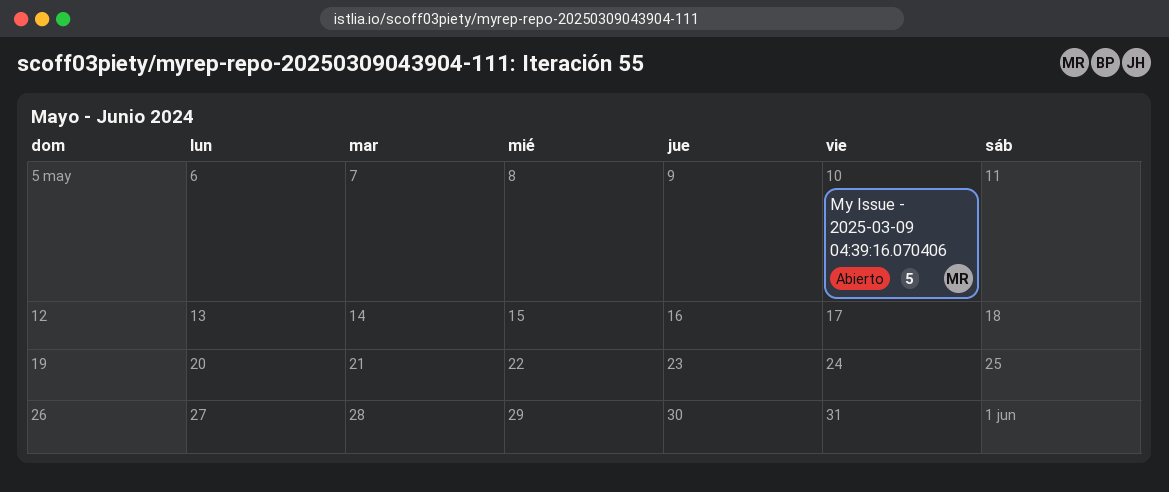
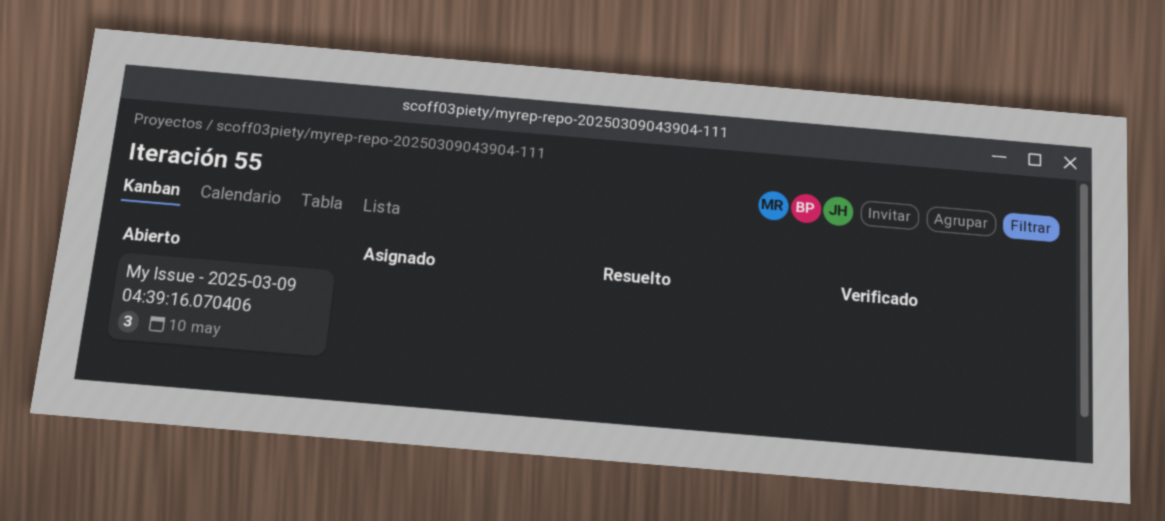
My Issue - 2025-03-09 04:39:16.070406, estimate: 5 -> 3

